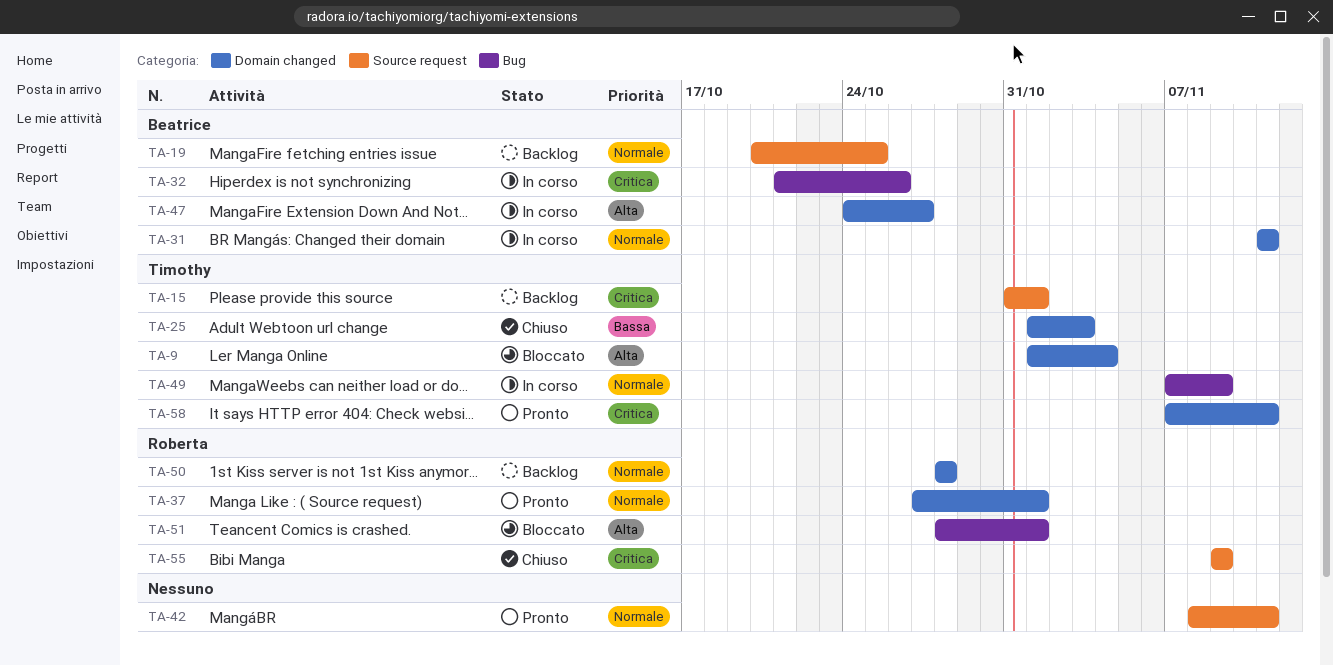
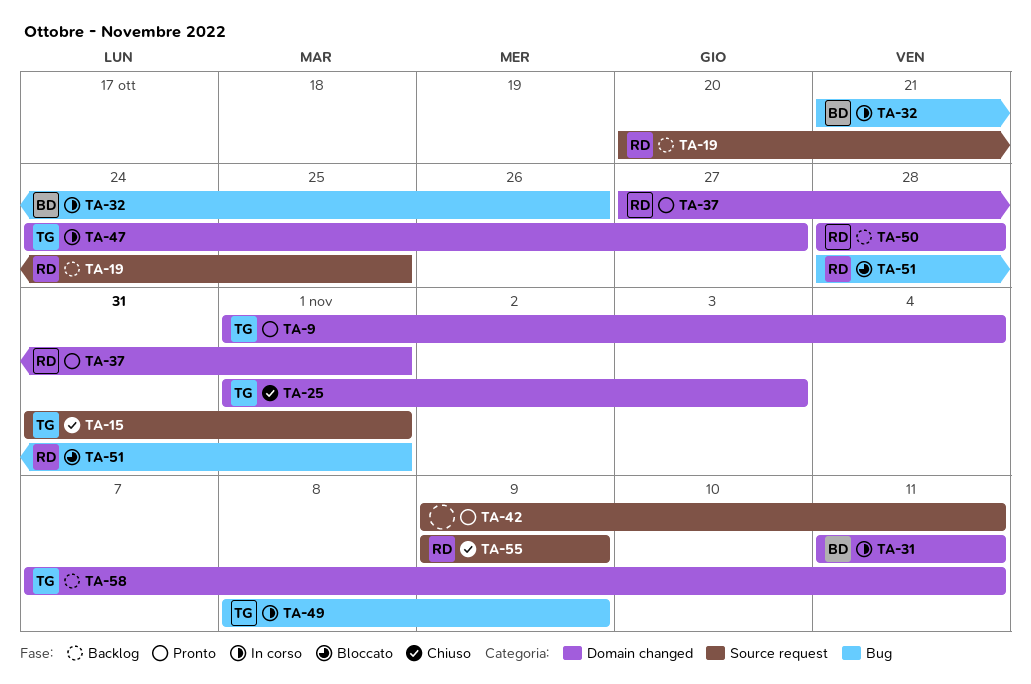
TA-9, status: Bloccato -> Pronto
TA-15, status: Backlog -> Chiuso
TA-19, owner: Beatrice -> Roberta
TA-42, start: Nov 8 -> Nov 9
TA-47, owner: Beatrice -> Timothy
TA-49, start: Nov 7 -> Nov 8
TA-58, status: Pronto -> Backlog

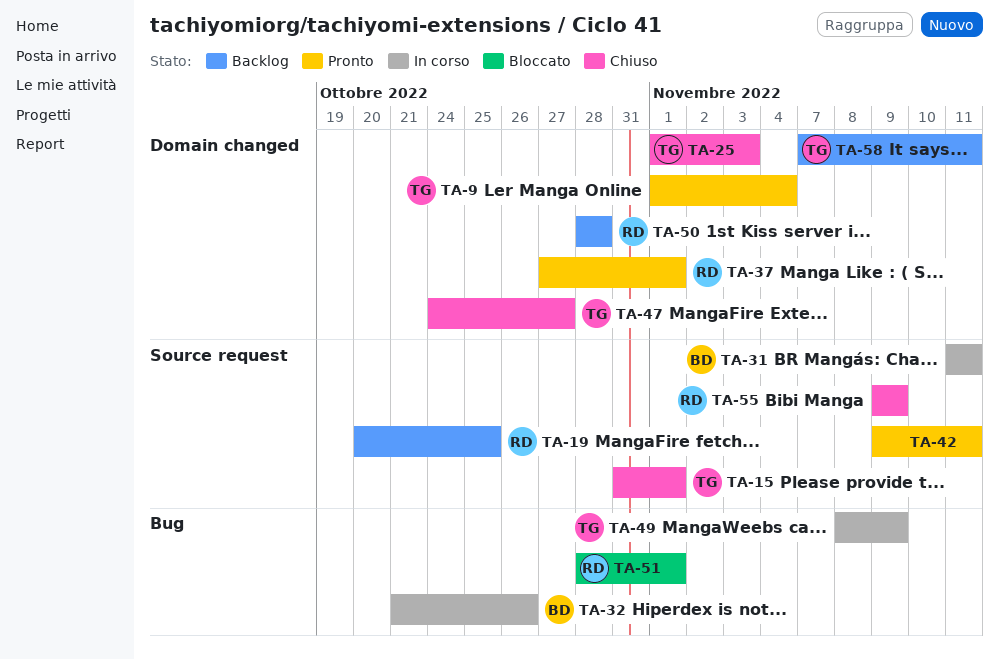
TA-31, label: Domain changed -> Source request
TA-47, status: In corso -> Chiuso

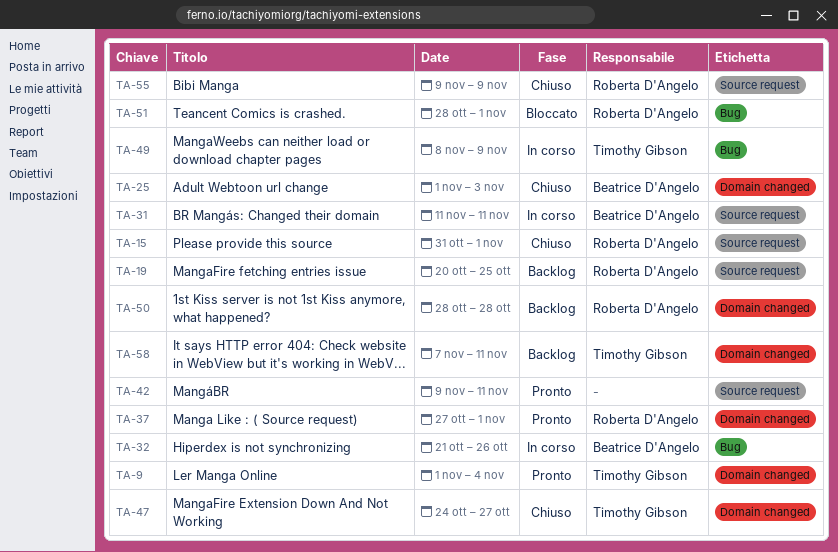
TA-15, owner: Timothy Gibson -> Roberta D'Angelo
TA-25, owner: Timothy Gibson -> Beatrice D'Angelo

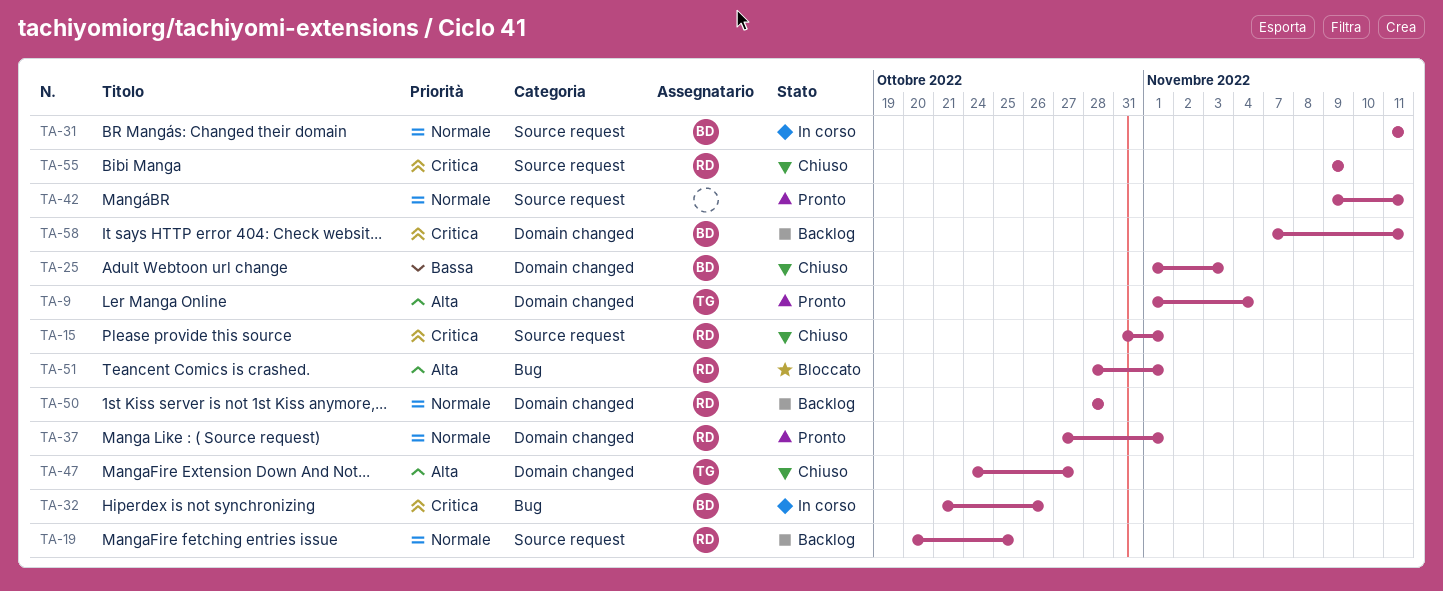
TA-49: present -> none
TA-58, owner: Timothy Gibson -> Beatrice D'Angelo

